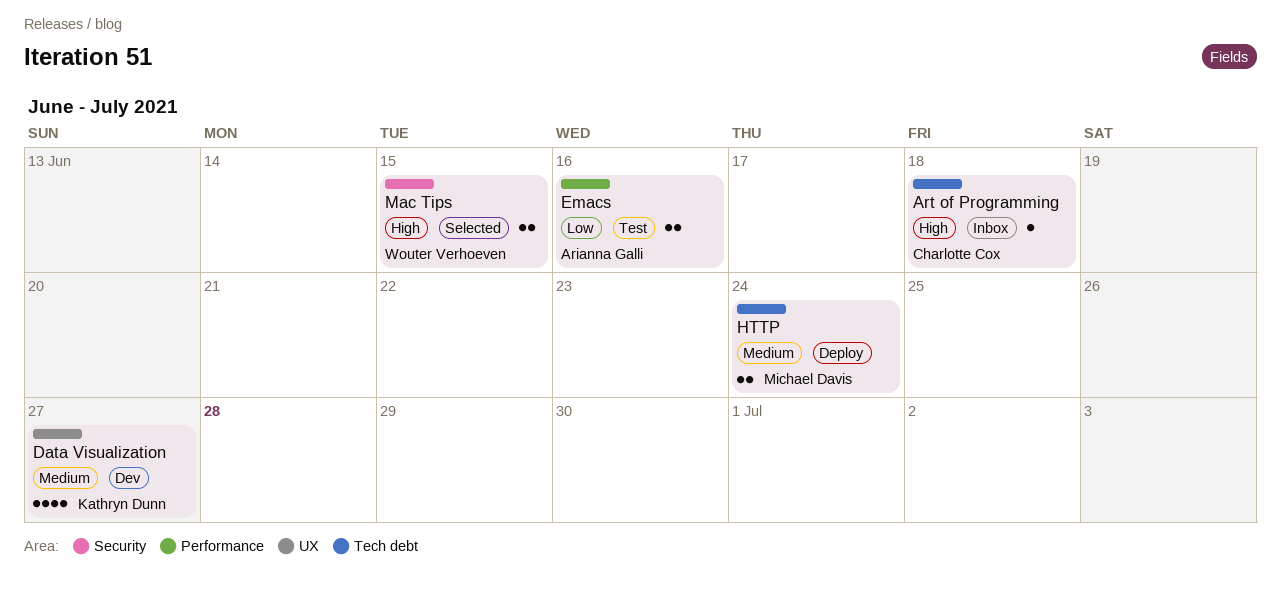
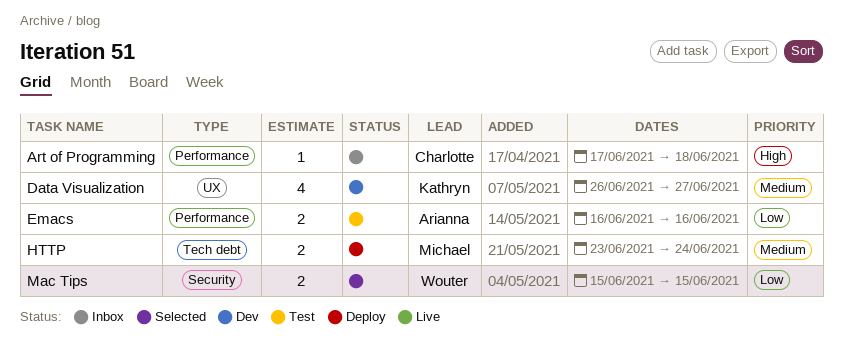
Art of Programming, label: Tech debt -> Performance
Mac Tips, priority: High -> Low

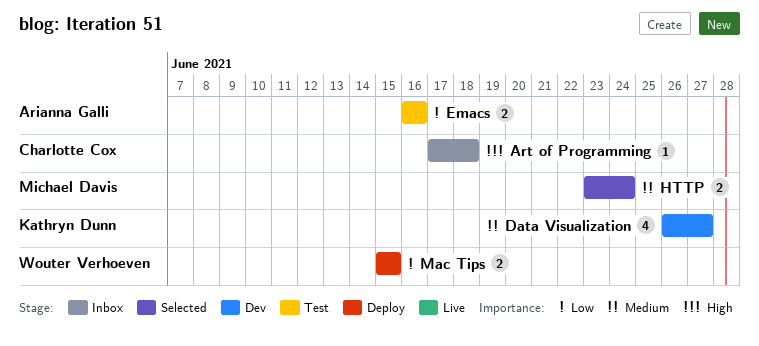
HTTP, status: Deploy -> Selected
Mac Tips, status: Selected -> Deploy

